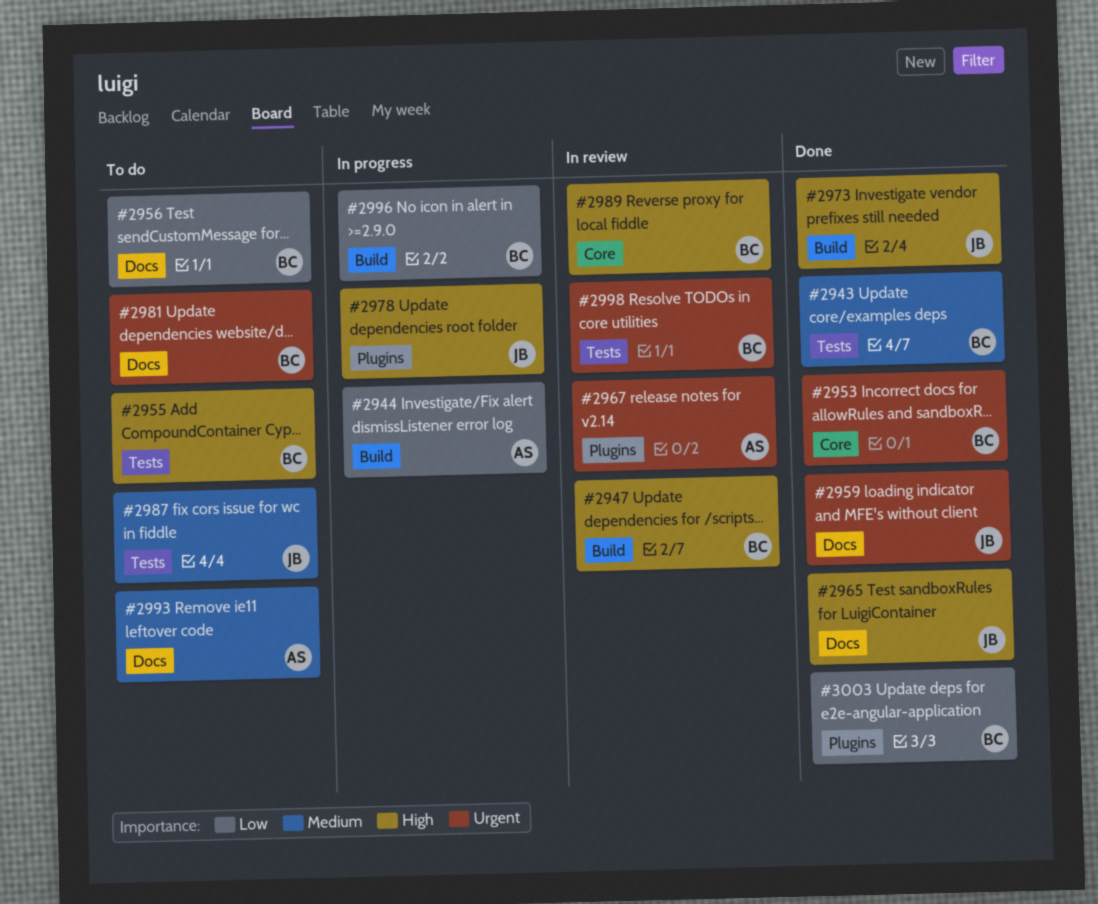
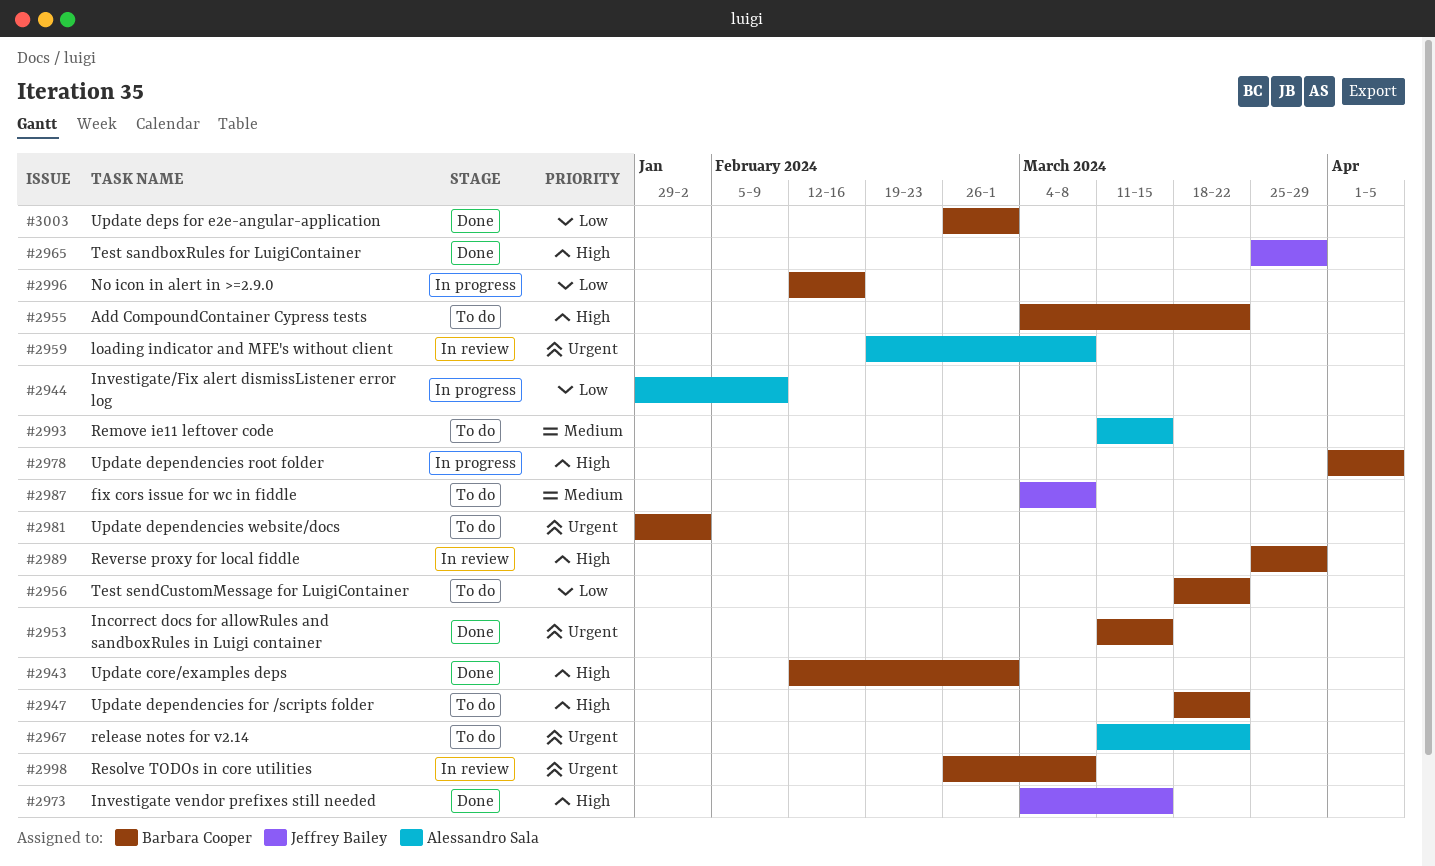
#2943, priority: Medium -> High
#2947, status: In review -> To do
#2959, status: Done -> In review
#2959, owner: Jeffrey Bailey -> Alessandro Sala
#2967, status: In review -> To do
#2978, owner: Jeffrey Bailey -> Barbara Cooper

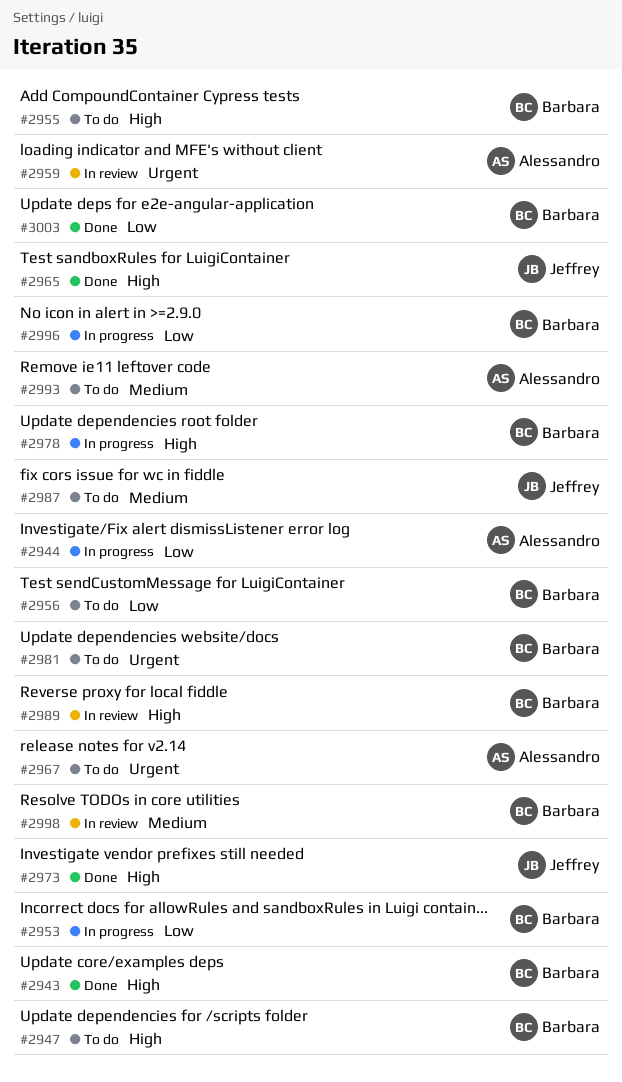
#2953, status: Done -> In progress
#2953, priority: Urgent -> Low
#2998, priority: Urgent -> Medium

